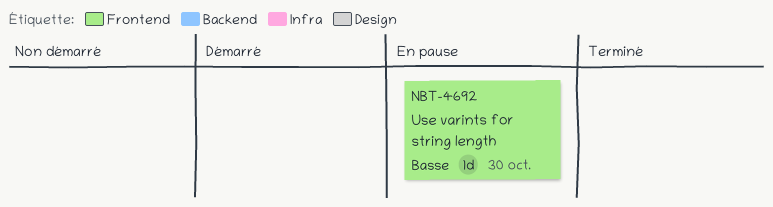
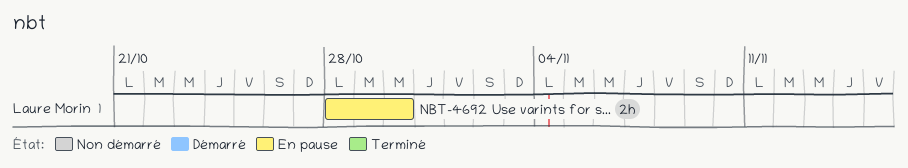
NBT-4692, estimate: 1d -> 2h

